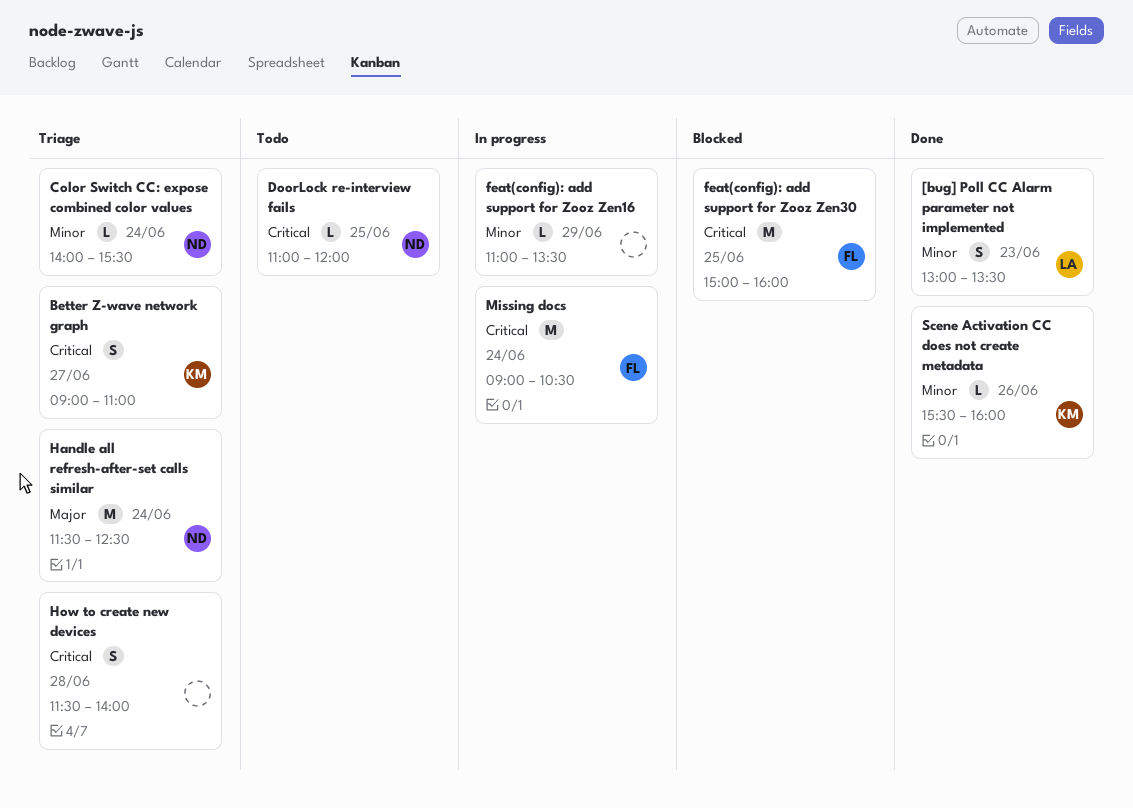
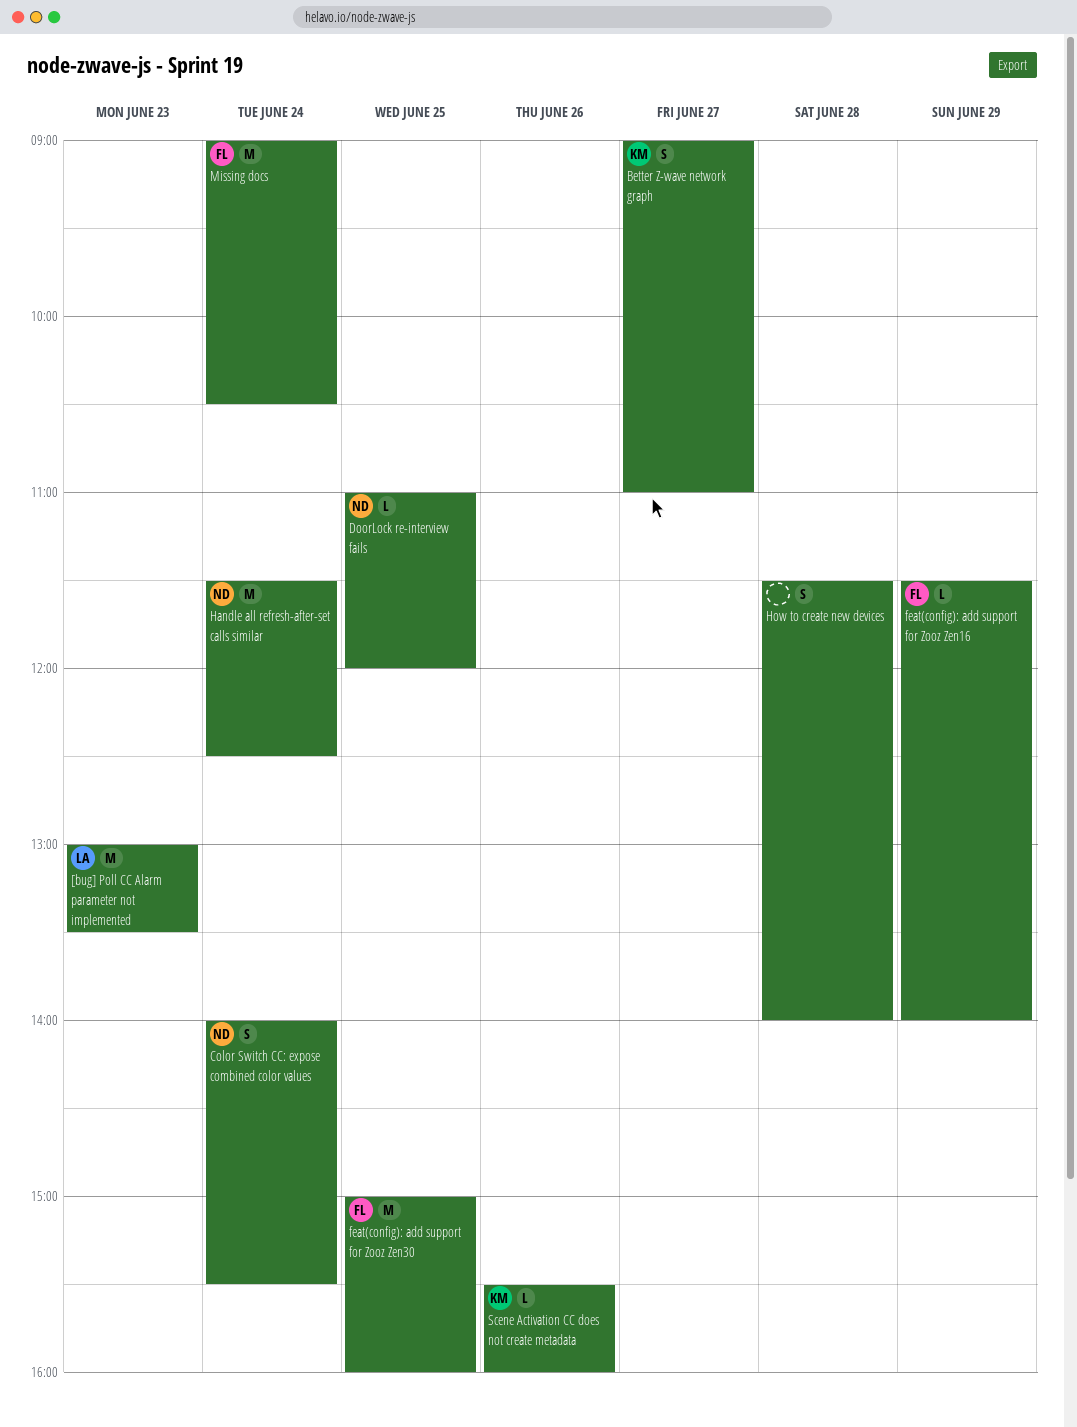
[bug] Poll CC Alarm parameter not implemented, estimate: S -> M
Color Switch CC: expose combined color values, estimate: L -> S
feat(config): add support for Zooz Zen16, owner: none -> FL
feat(config): add support for Zooz Zen16, begins: 11:00 -> 11:30
feat(config): add support for Zooz Zen16, ends: 13:30 -> 14:00

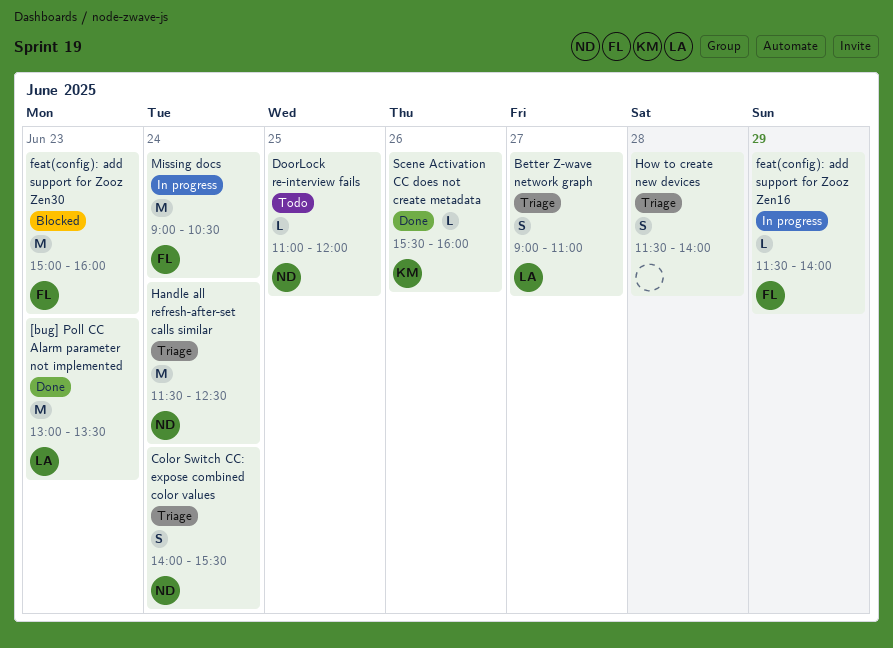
Better Z-wave network graph, owner: KM -> LA
feat(config): add support for Zooz Zen30, day: Jun 25 -> Jun 23

